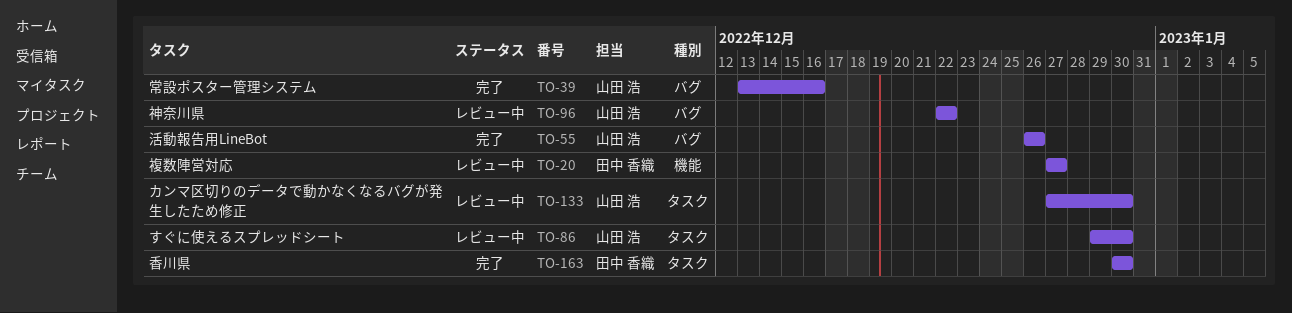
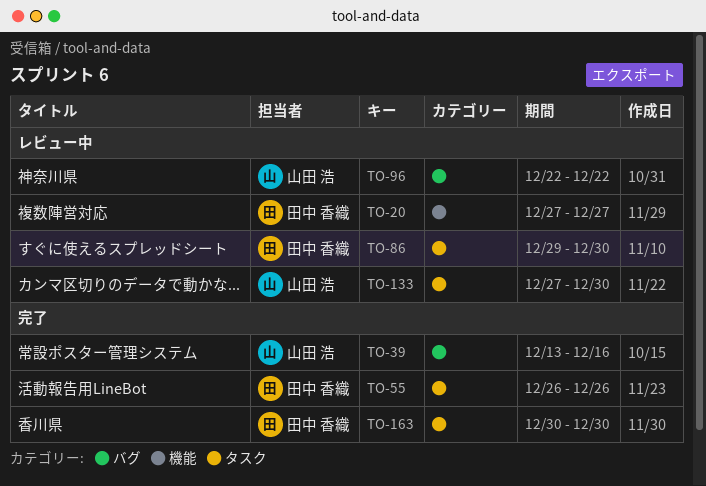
TO-55, owner: 山田 浩 -> 田中 香織
TO-55, label: バグ -> タスク
TO-86, owner: 山田 浩 -> 田中 香織

